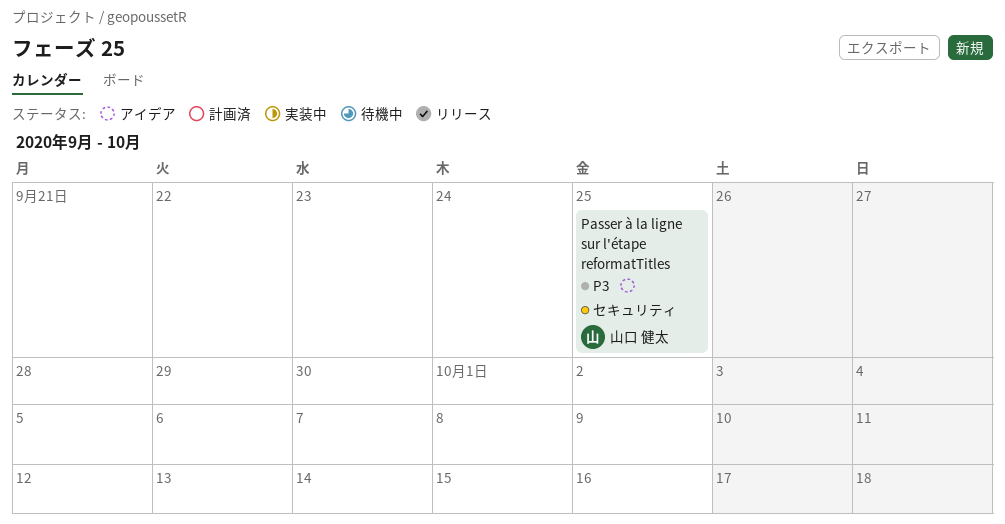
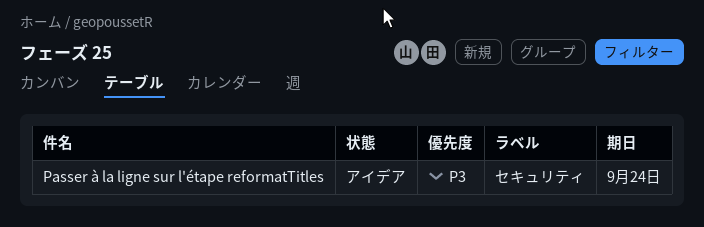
Passer à la ligne sur l'étape reformatTitles, due: Sep 25 -> Sep 24

